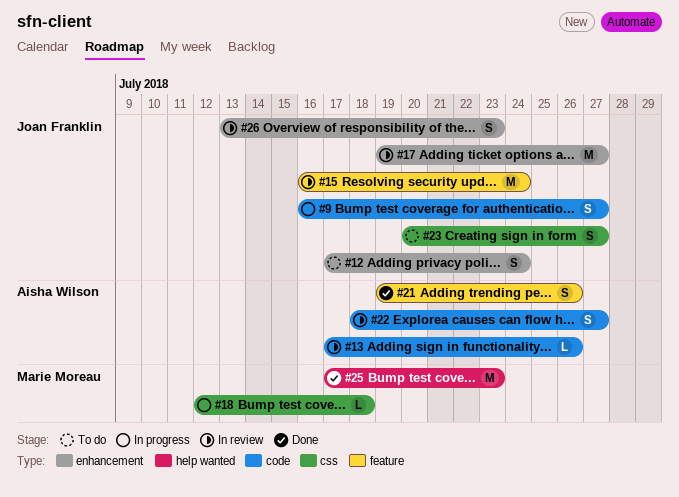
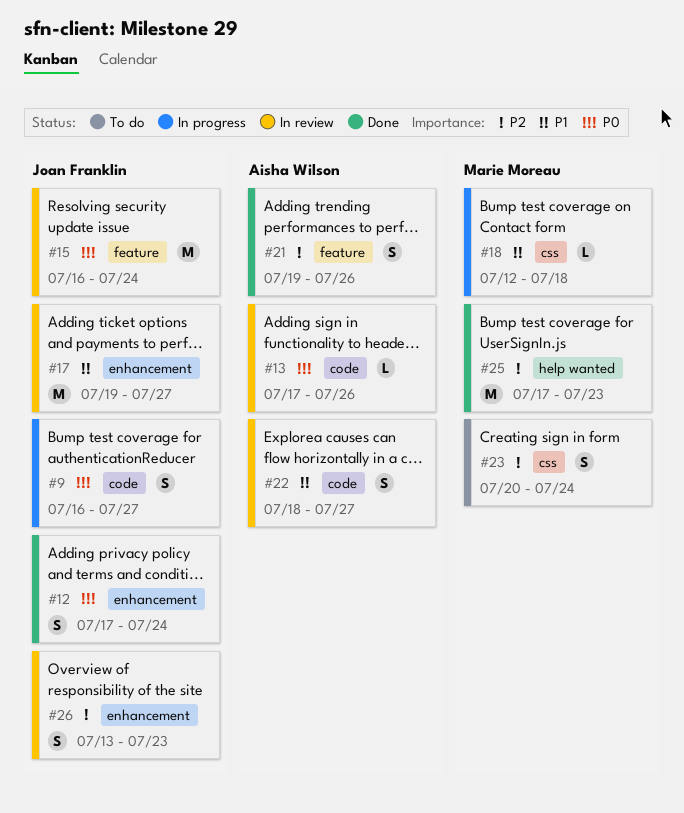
#12, status: To do -> Done
#23, owner: Joan Franklin -> Marie Moreau
#23, due: Jul 27 -> Jul 24

